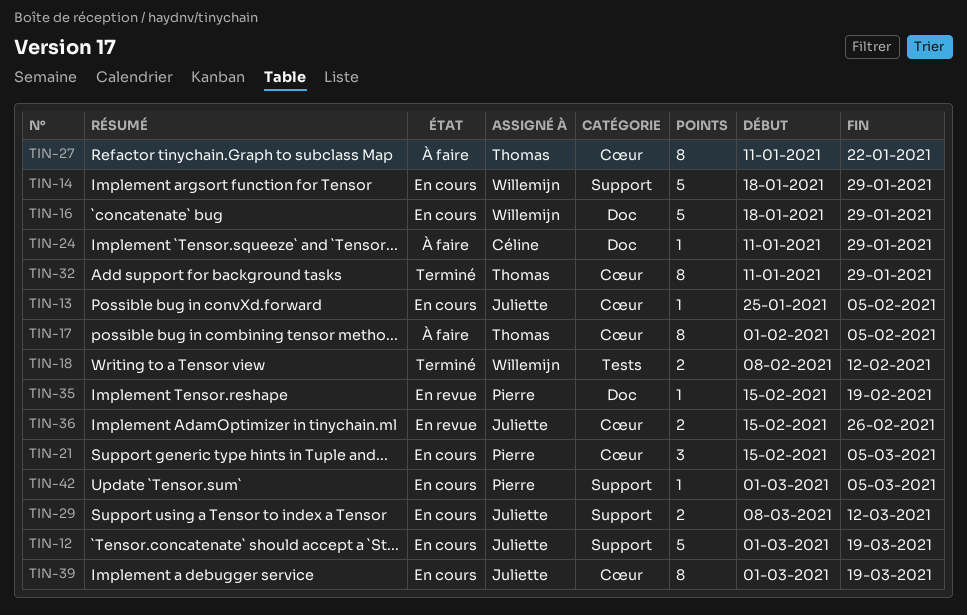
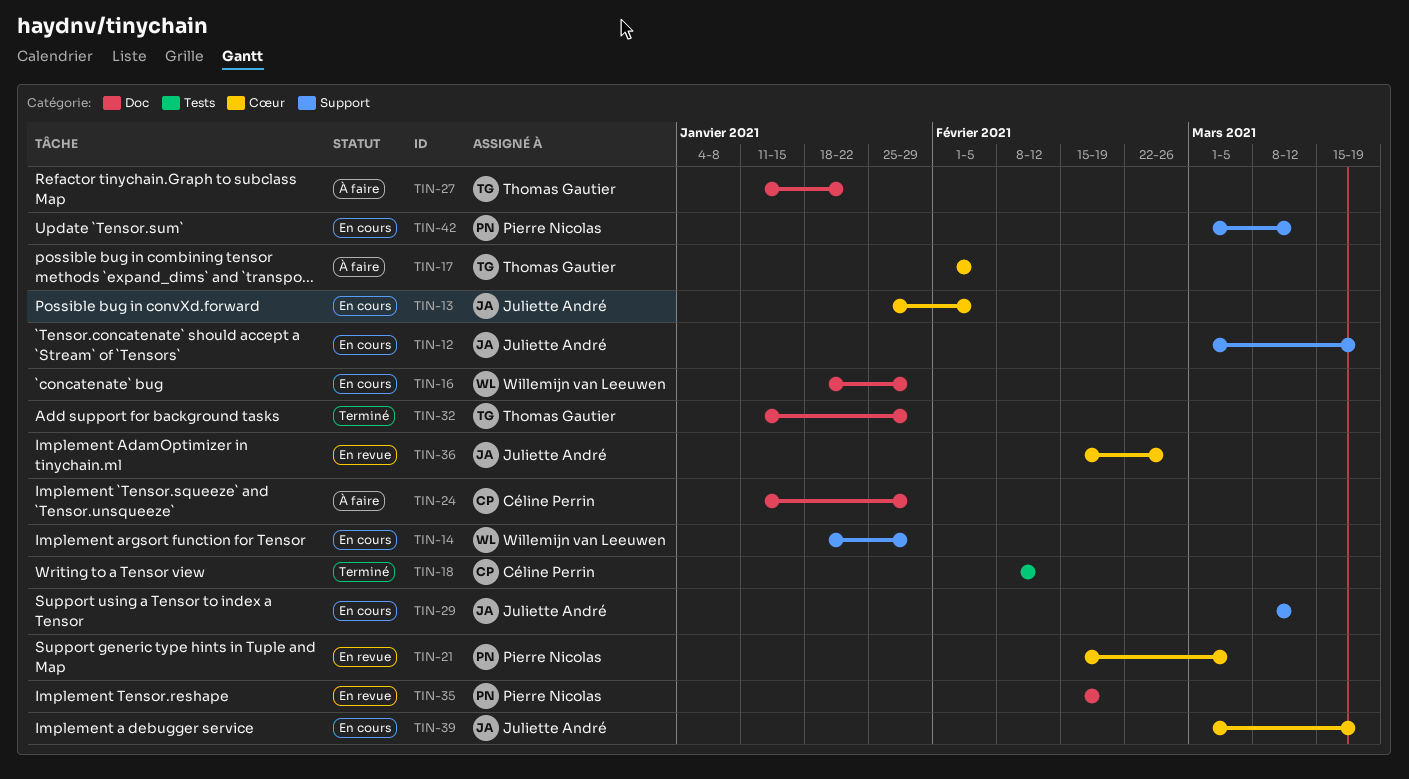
TIN-18, owner: Willemijn van Leeuwen -> Céline Perrin
TIN-21, status: En cours -> En revue
TIN-27, label: Cœur -> Doc
TIN-32, label: Cœur -> Doc
TIN-42, due: Mar 5 -> Mar 12

